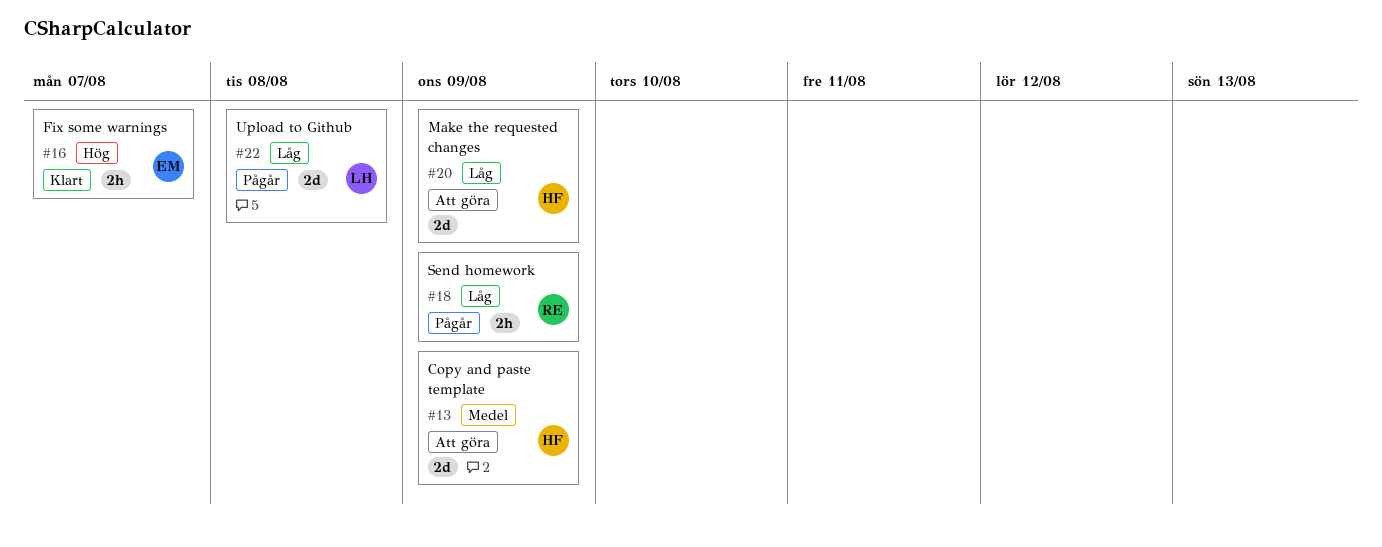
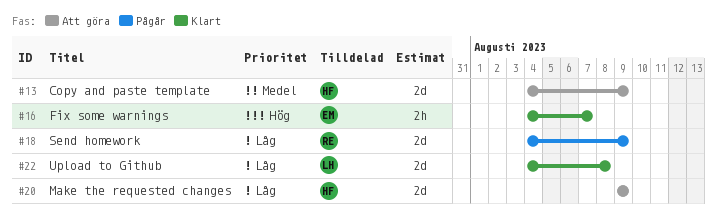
#18, estimate: 2h -> 2d
#22, status: Pågår -> Klart

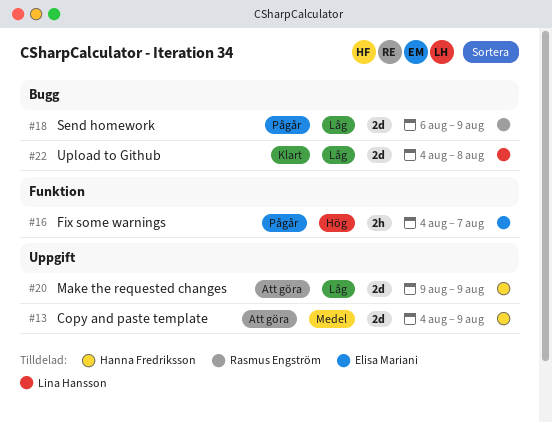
#16, status: Klart -> Pågår
#18, start: Aug 4 -> Aug 6

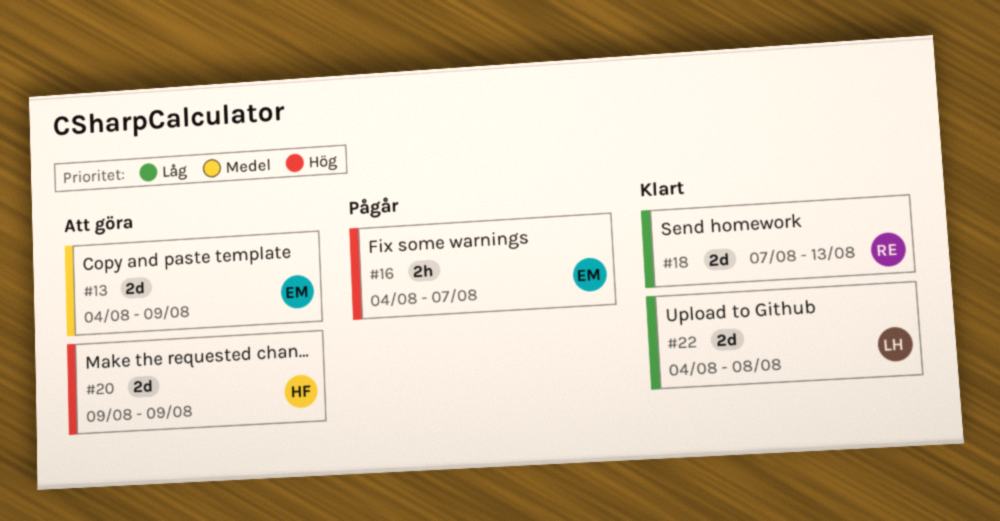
#13, owner: Hanna Fredriksson -> Elisa Mariani
#18, status: Pågår -> Klart
#18, start: Aug 6 -> Aug 7
#18, due: Aug 9 -> Aug 13
#20, priority: Låg -> Hög

